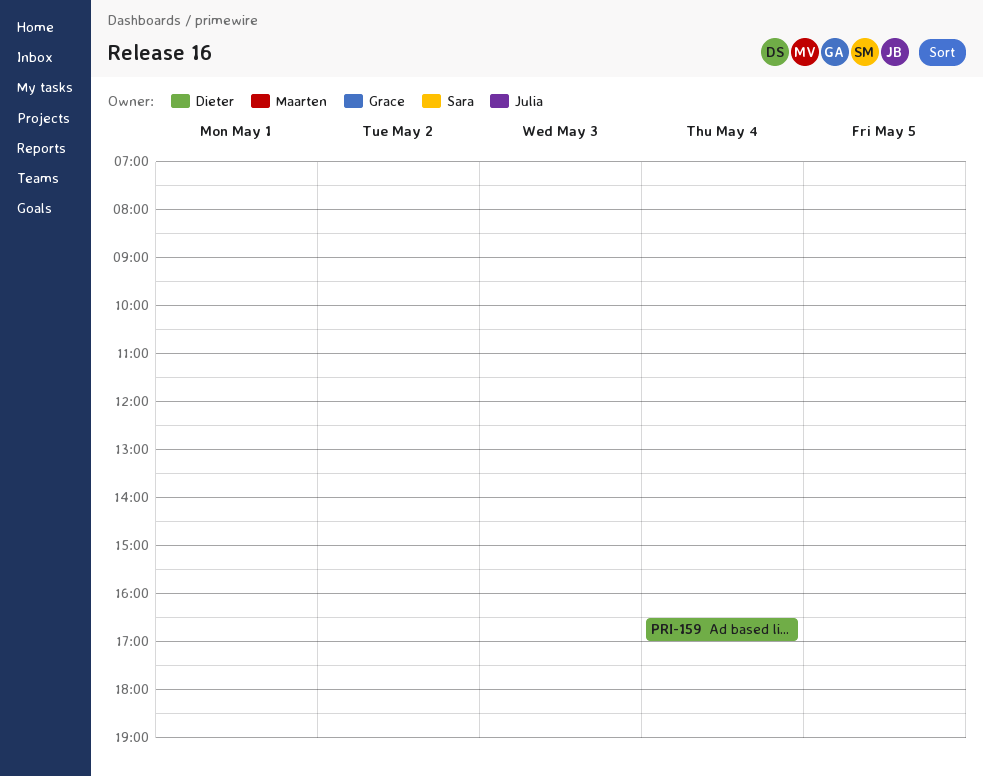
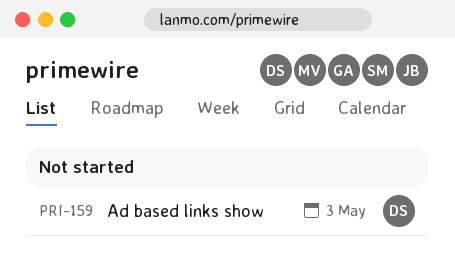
PRI-159, day: May 4 -> May 3

